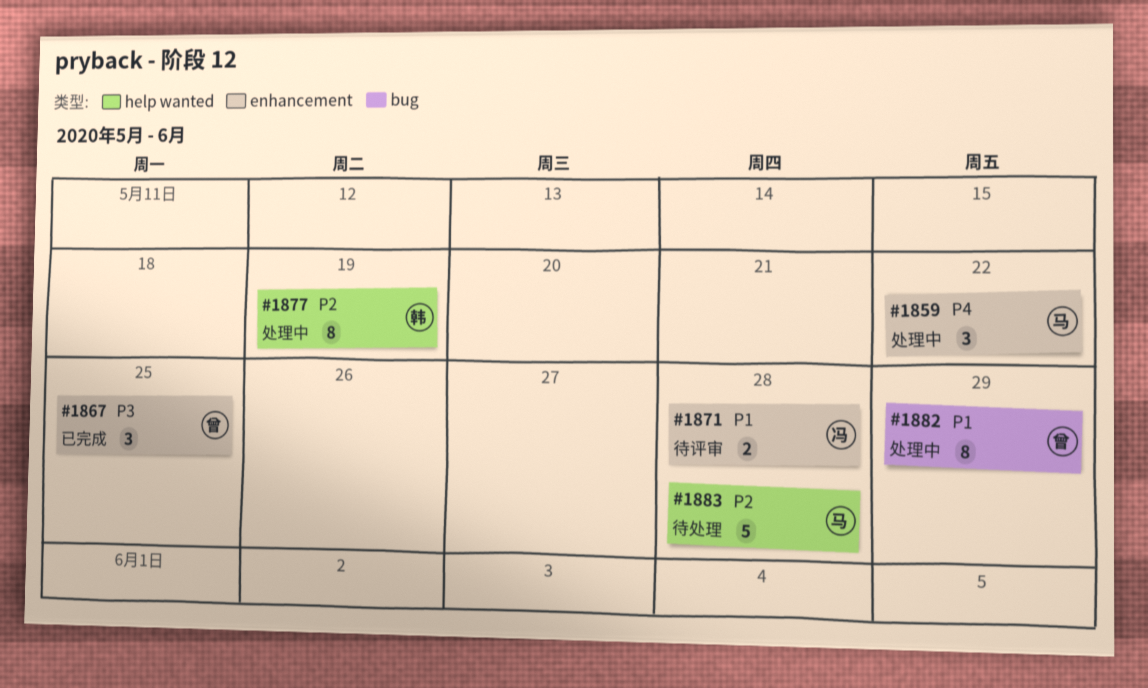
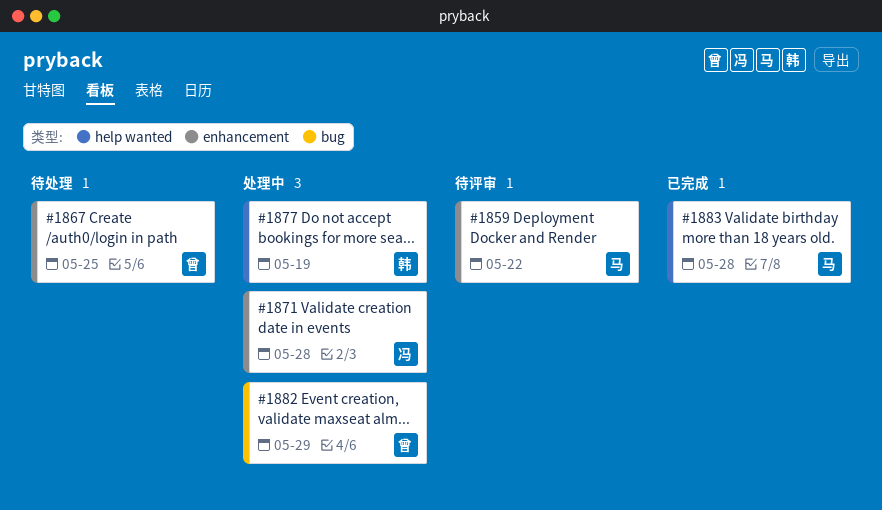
#1859, status: 处理中 -> 待评审
#1867, status: 已完成 -> 待处理
#1871, status: 待评审 -> 处理中
#1883, status: 待处理 -> 已完成

